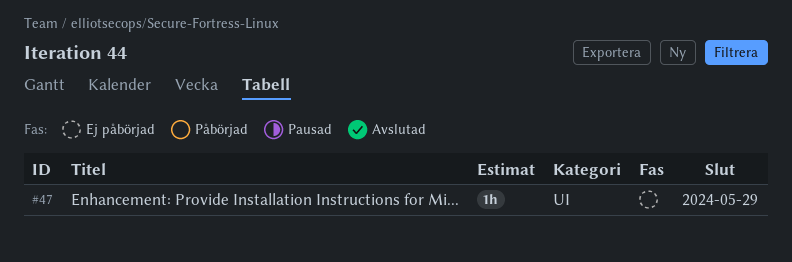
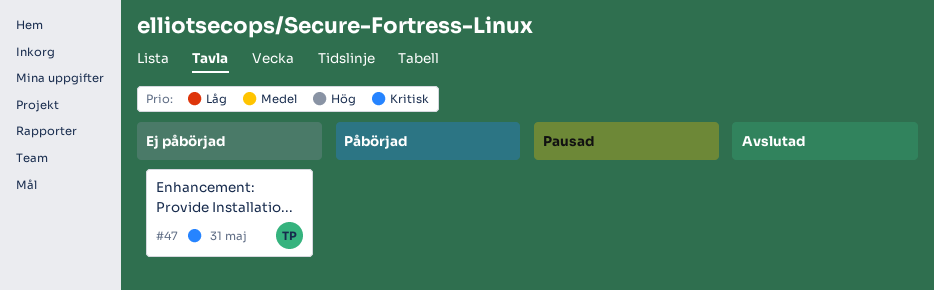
#47, due: May 29 -> May 31

